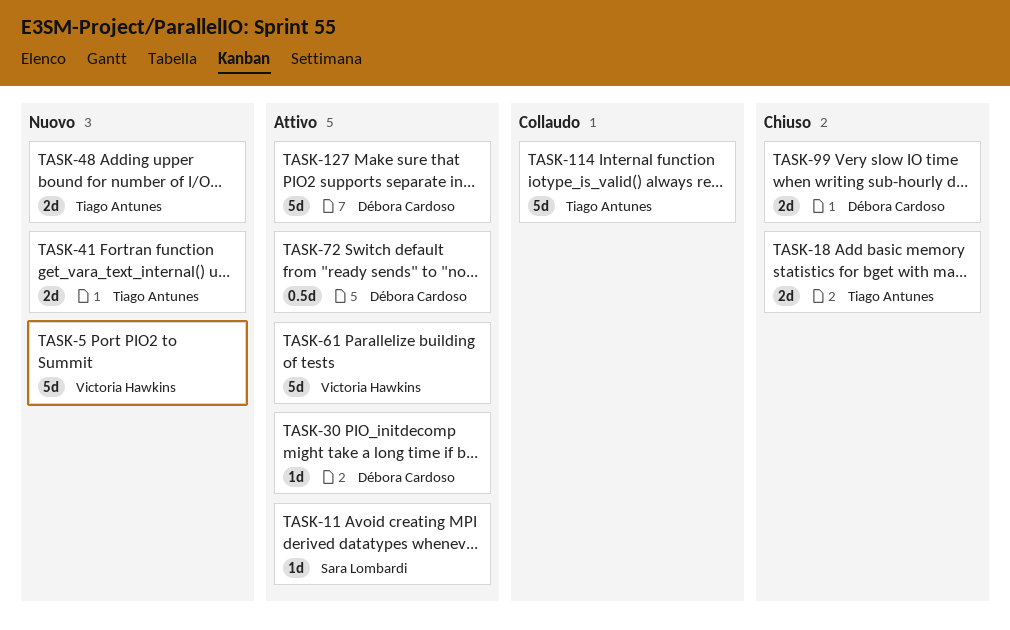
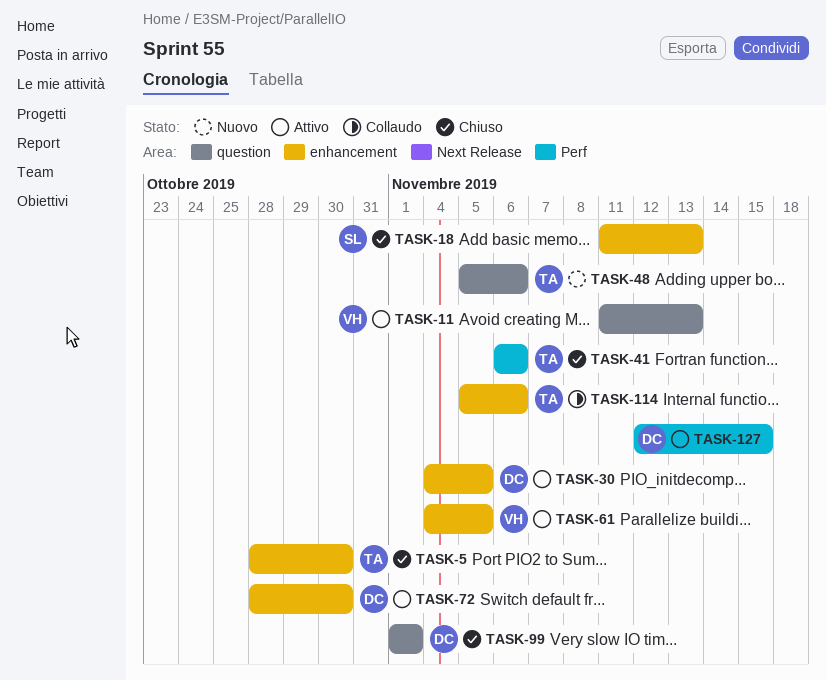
TASK-5, status: Nuovo -> Chiuso
TASK-5, owner: Victoria Hawkins -> Tiago Antunes
TASK-11, owner: Sara Lombardi -> Victoria Hawkins
TASK-18, owner: Tiago Antunes -> Sara Lombardi
TASK-41, status: Nuovo -> Chiuso

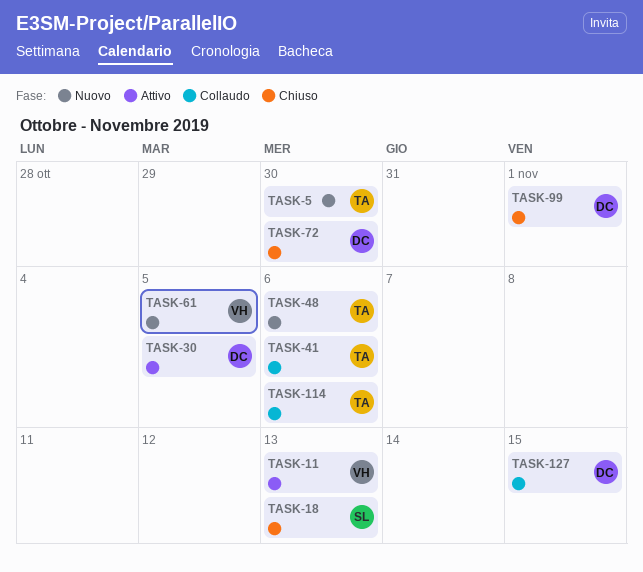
TASK-5, status: Chiuso -> Nuovo
TASK-41, status: Chiuso -> Collaudo
TASK-61, status: Attivo -> Nuovo
TASK-72, status: Attivo -> Chiuso
TASK-127, status: Attivo -> Collaudo

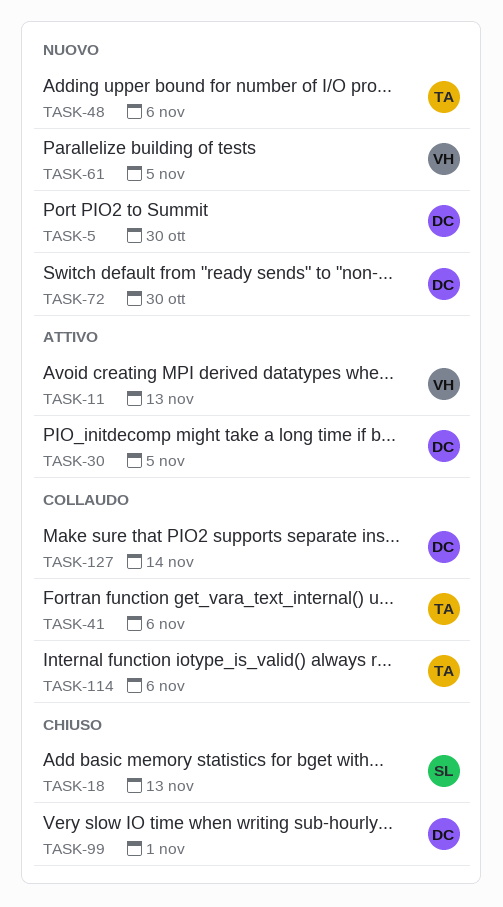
TASK-5, owner: TA -> DC
TASK-72, status: Chiuso -> Nuovo
TASK-127, due: Nov 15 -> Nov 14

